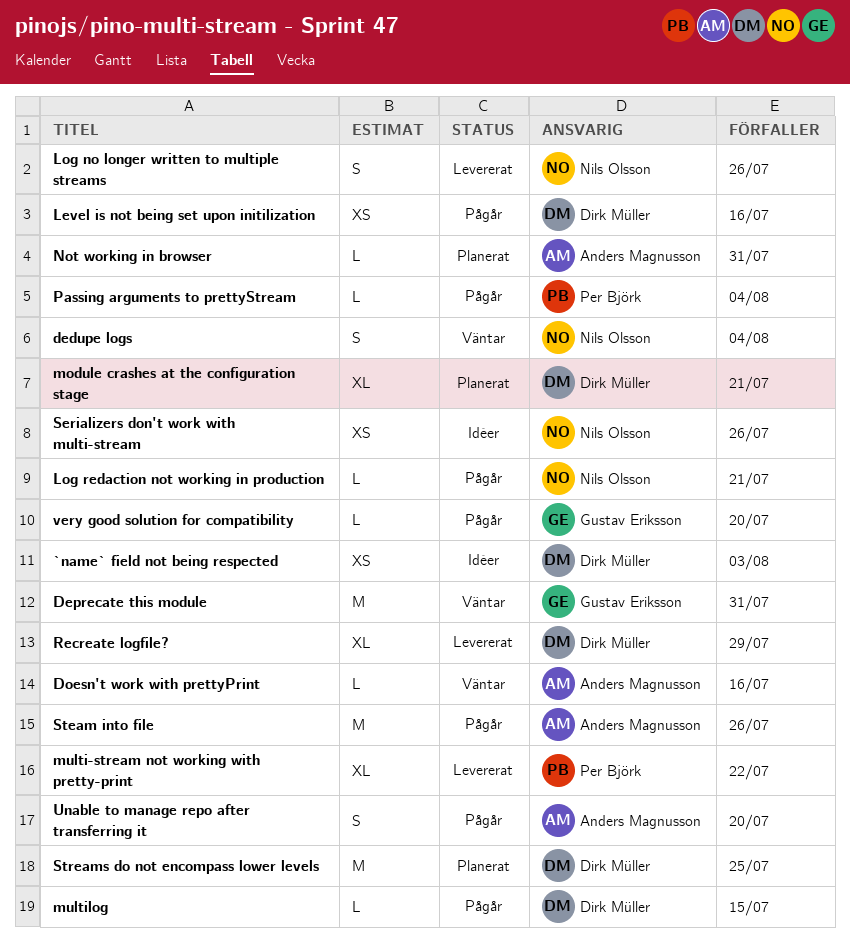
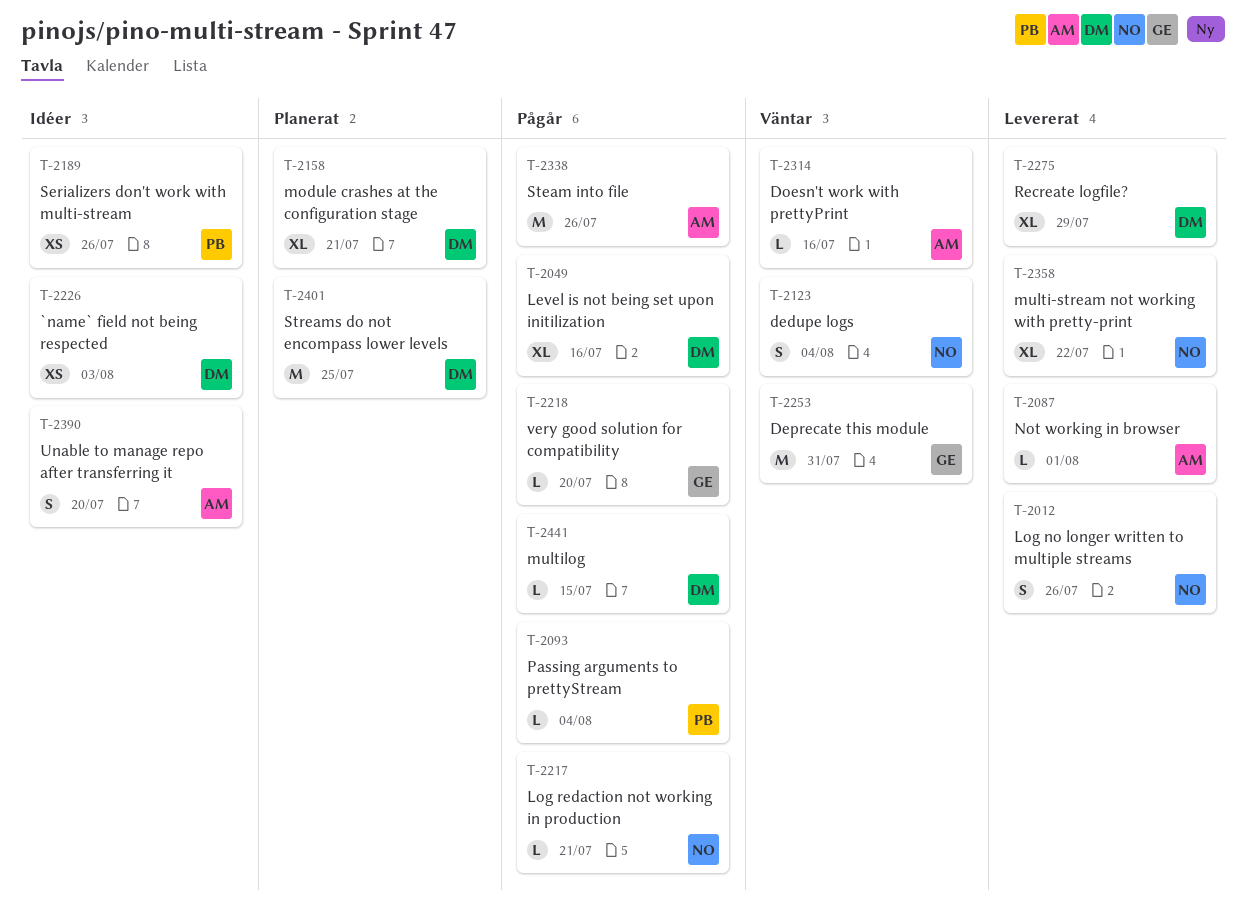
Level is not being set upon initilization, estimate: XS -> XL
multi-stream not working with pretty-print, owner: Per Björk -> Nils Olsson
Not working in browser, status: Planerat -> Levererat
Not working in browser, due: Jul 31 -> Aug 1
Serializers don't work with multi-stream, owner: Nils Olsson -> Per Björk
Unable to manage repo after transferring it, status: Pågår -> Idéer

